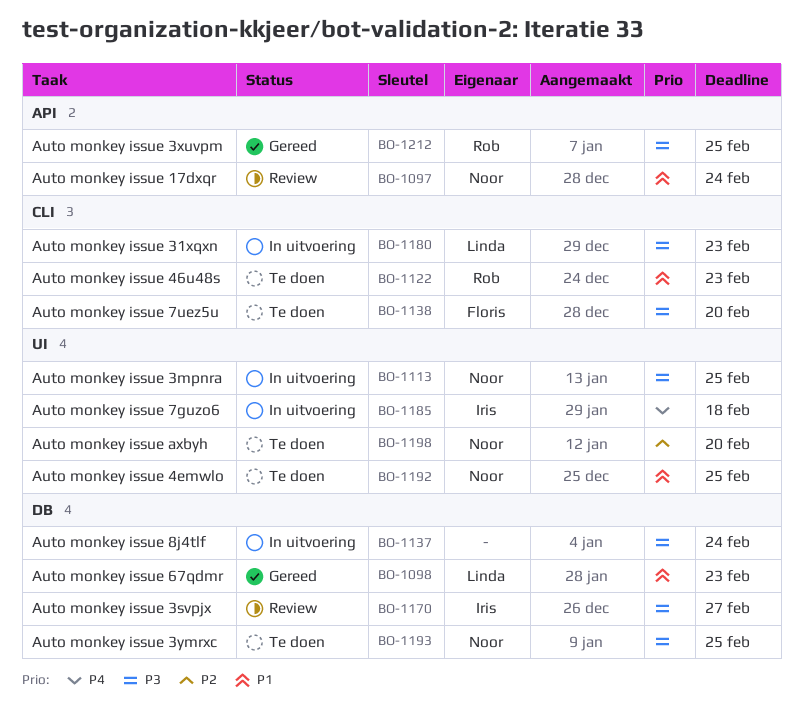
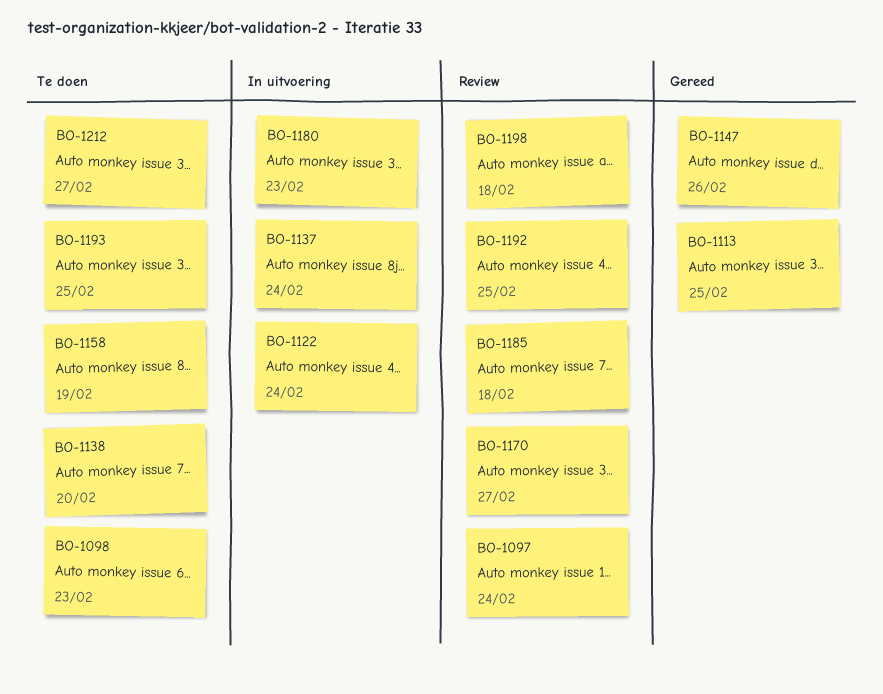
BO-1098, status: Gereed -> Te doen
BO-1113, status: In uitvoering -> Gereed
BO-1122, status: Te doen -> In uitvoering
BO-1122, due: Feb 23 -> Feb 24
BO-1147: none -> present
BO-1158: none -> present
BO-1185, status: In uitvoering -> Review
BO-1192, status: Te doen -> Review
BO-1198, status: Te doen -> Review
BO-1198, due: Feb 20 -> Feb 18
BO-1212, status: Gereed -> Te doen
BO-1212, due: Feb 25 -> Feb 27

